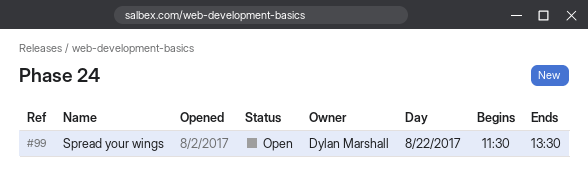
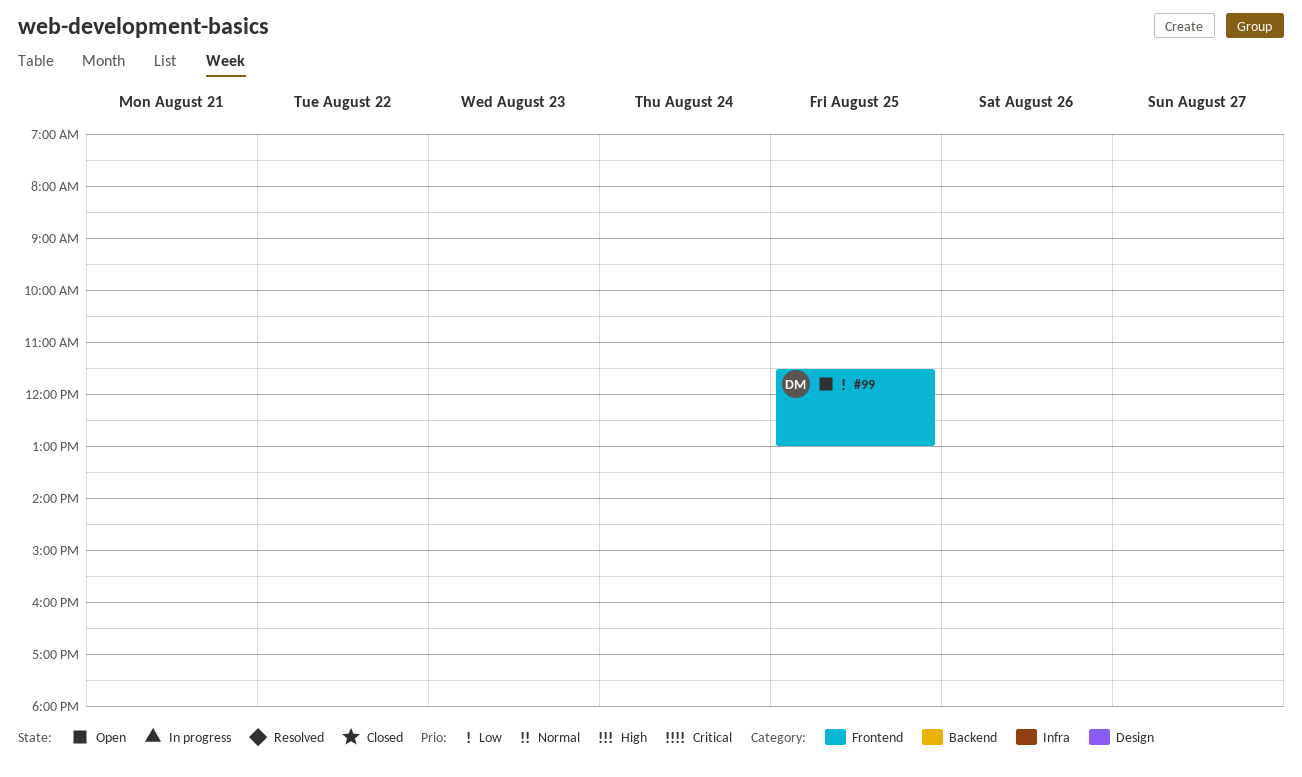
#99, day: Aug 22 -> Aug 25
#99, ends: 13:30 -> 13:00

